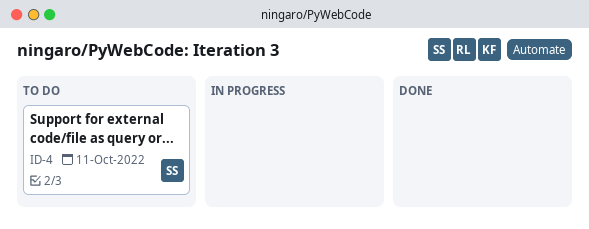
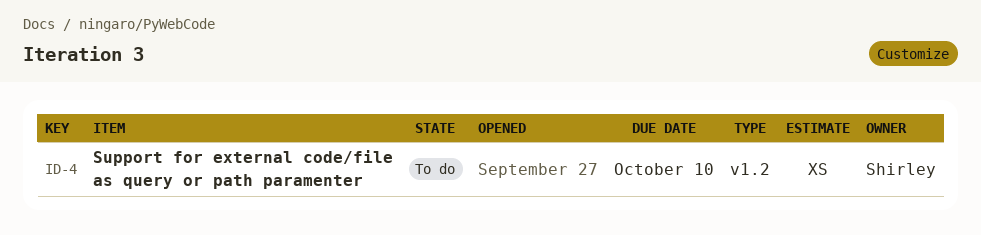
ID-4, due: Oct 11 -> Oct 10

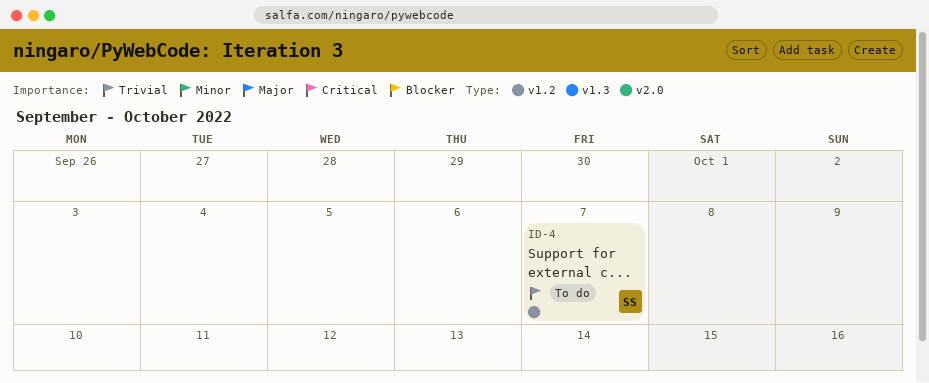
ID-4, due: Oct 10 -> Oct 7

